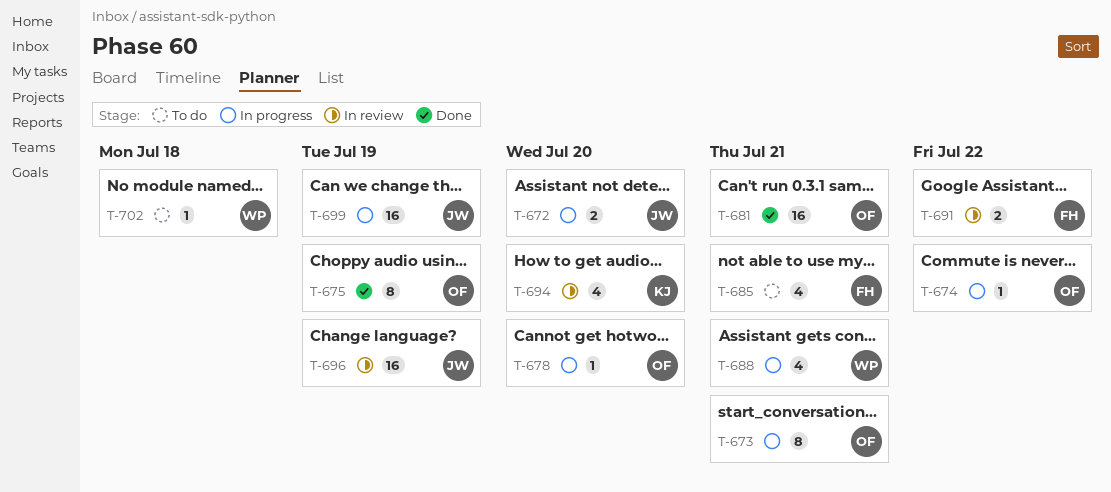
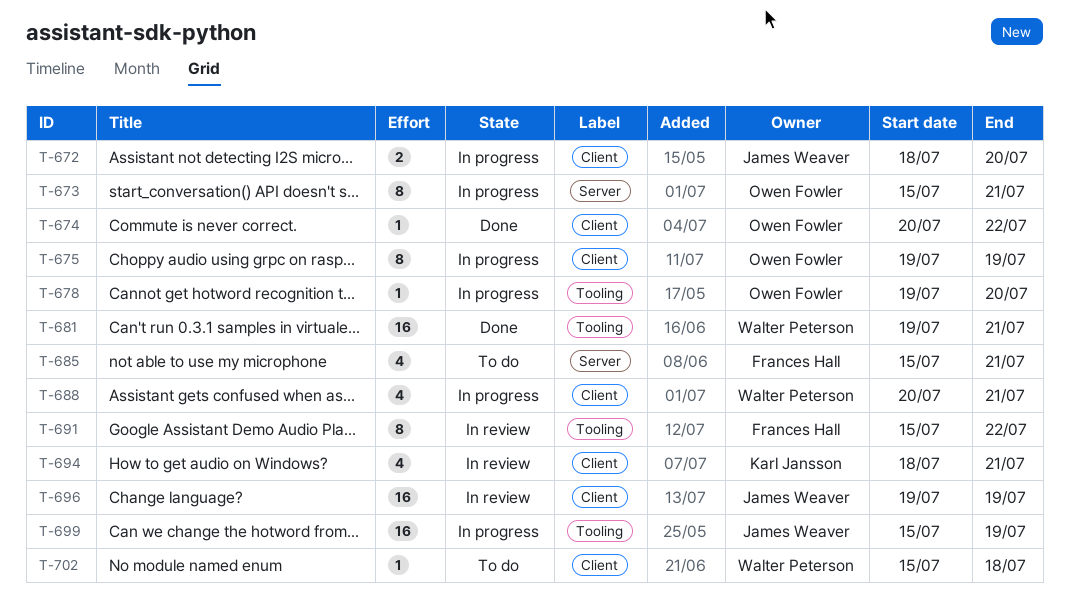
T-674, status: In progress -> Done
T-675, status: Done -> In progress
T-681, owner: Owen Fowler -> Walter Peterson
T-691, estimate: 2 -> 8
T-694, due: Jul 20 -> Jul 21

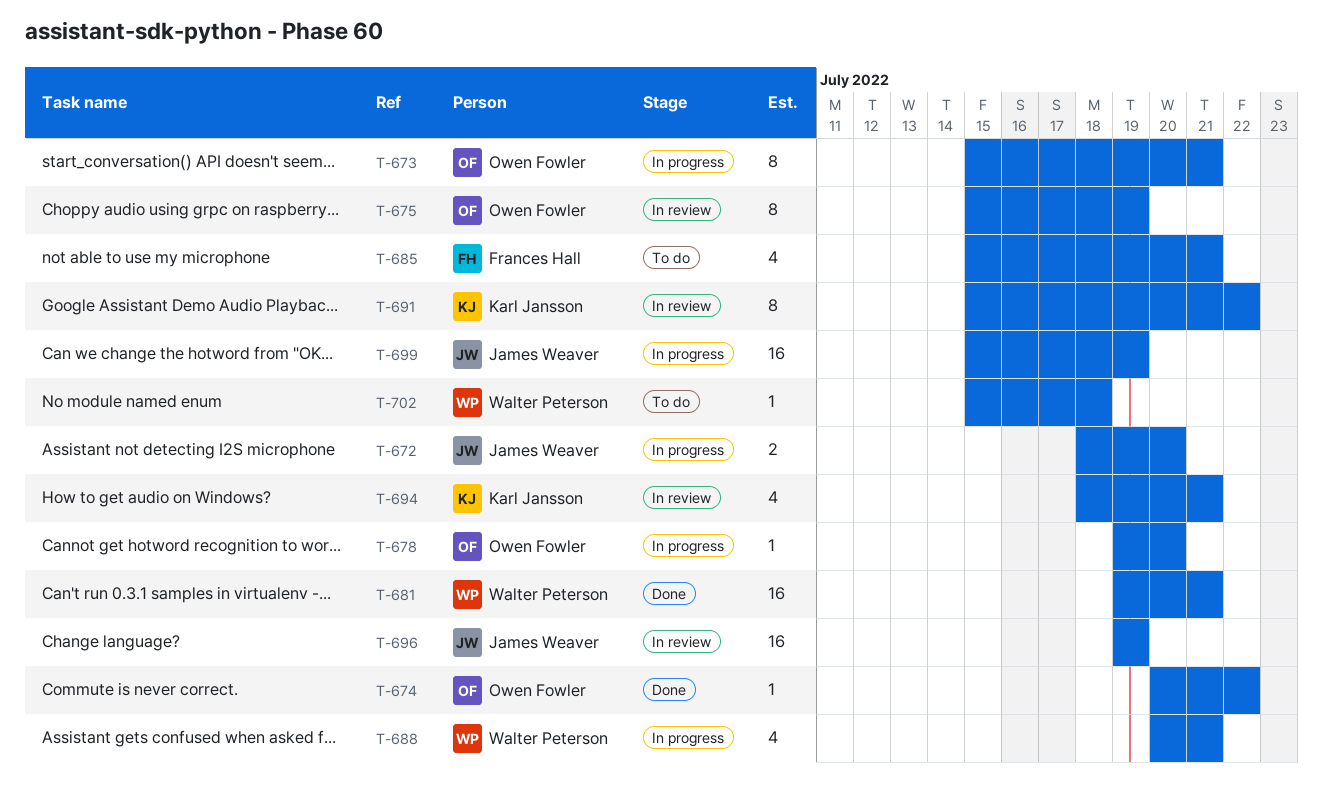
T-675, status: In progress -> In review
T-675, start: Jul 19 -> Jul 15
T-691, owner: Frances Hall -> Karl Jansson

